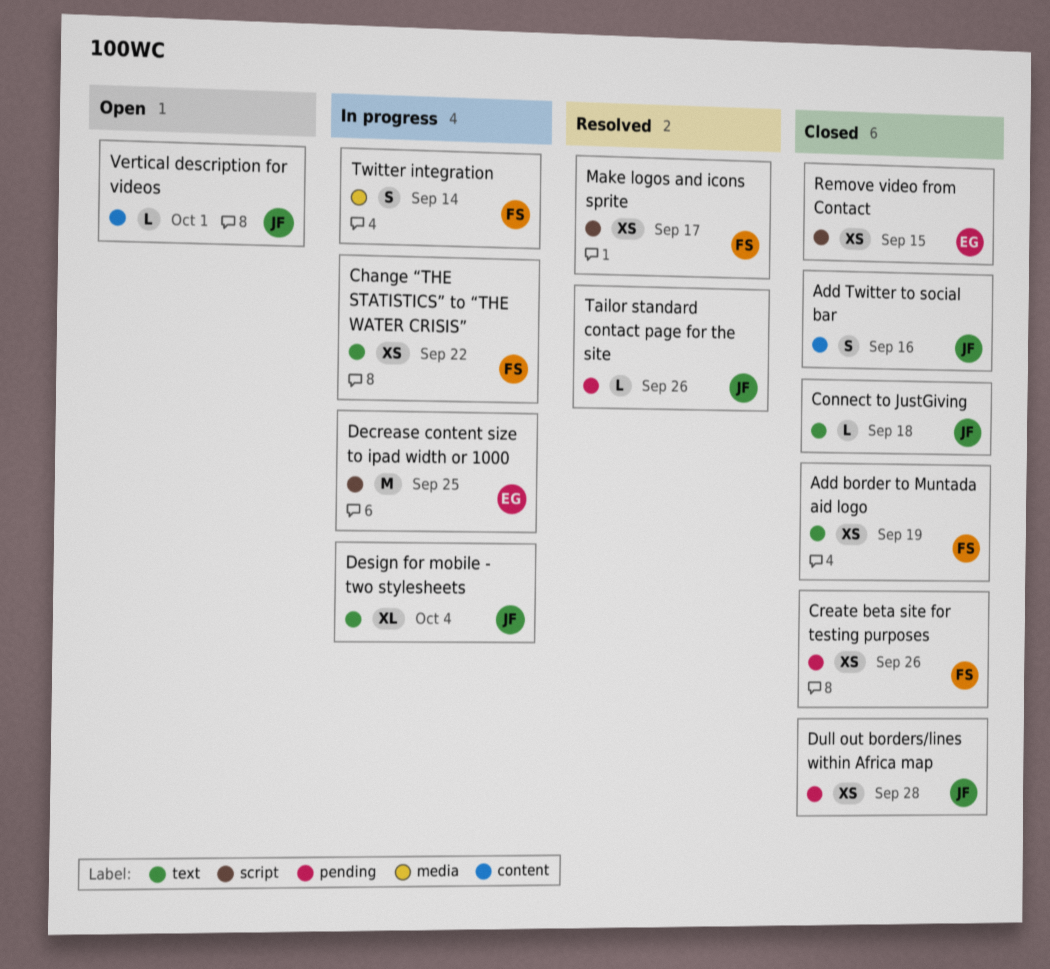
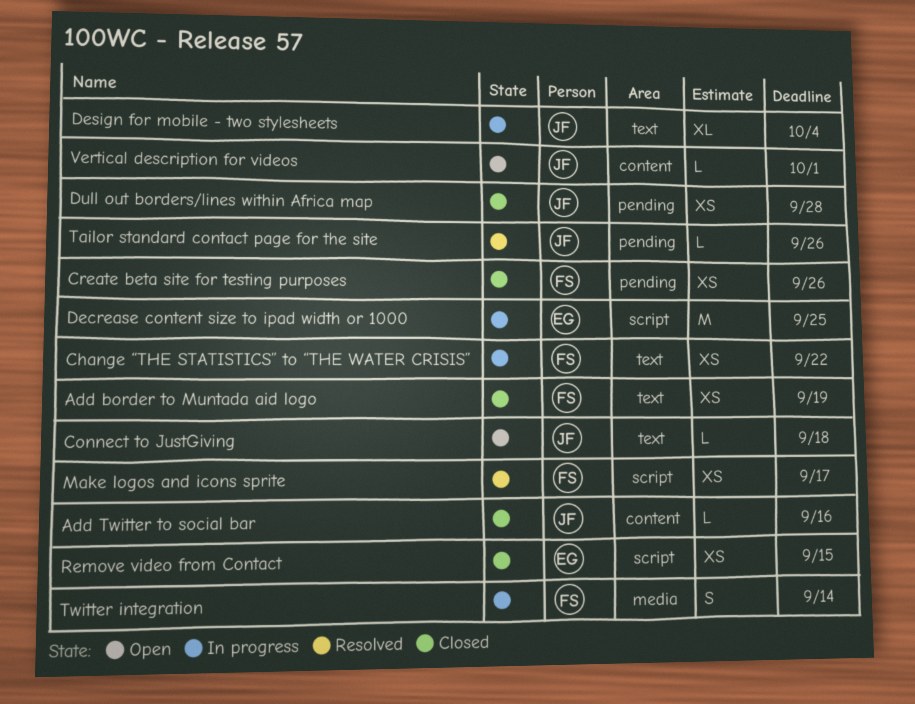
Add Twitter to social bar, estimate: S -> L
Connect to JustGiving, status: Closed -> Open

